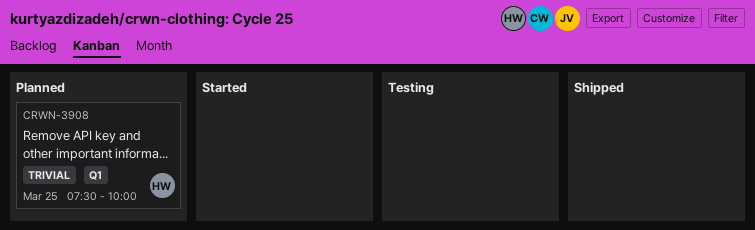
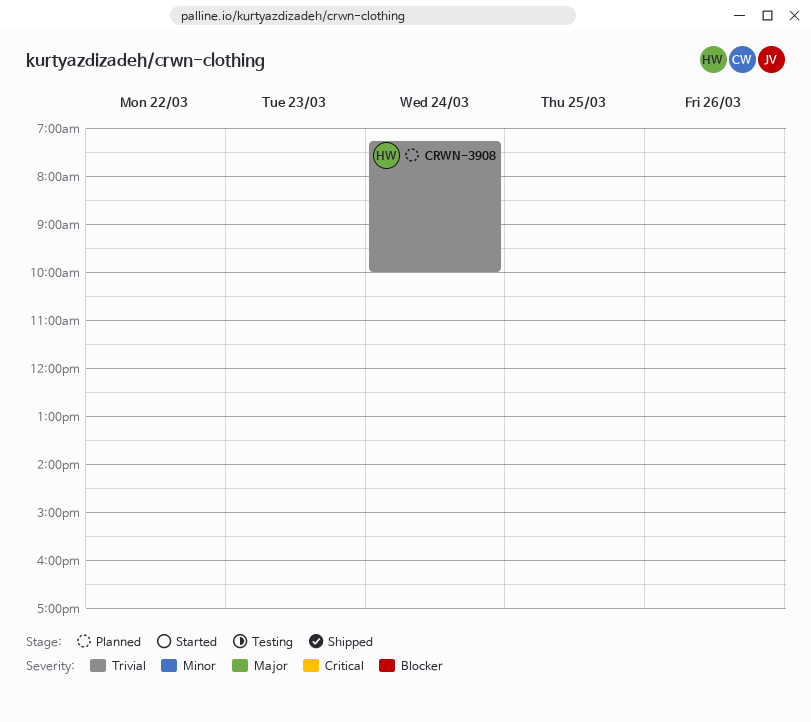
CRWN-3908, day: Mar 25 -> Mar 24
CRWN-3908, begins: 07:30 -> 07:15

